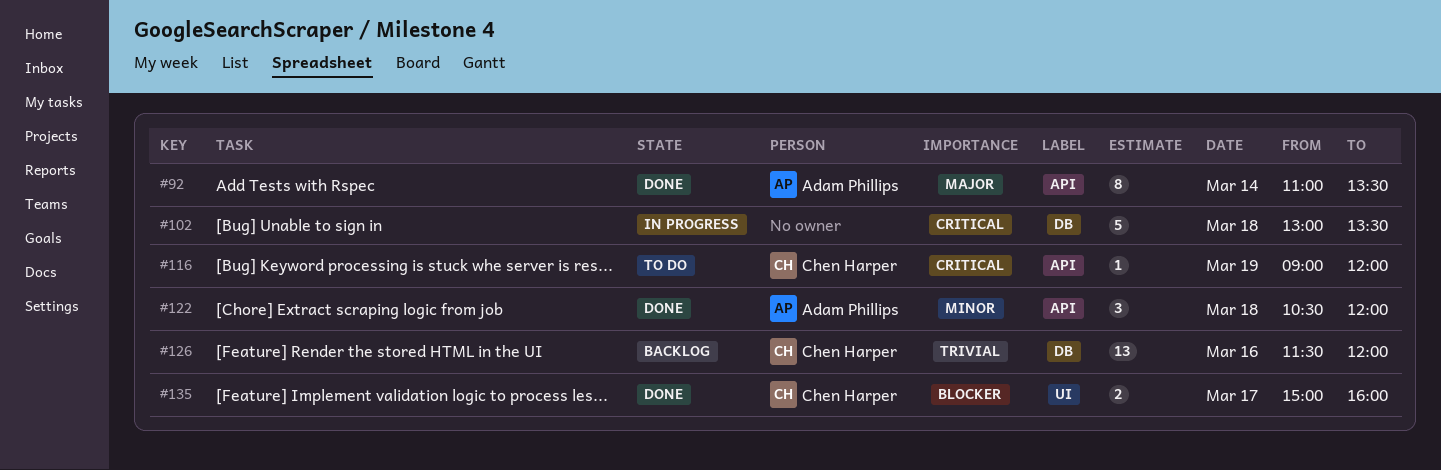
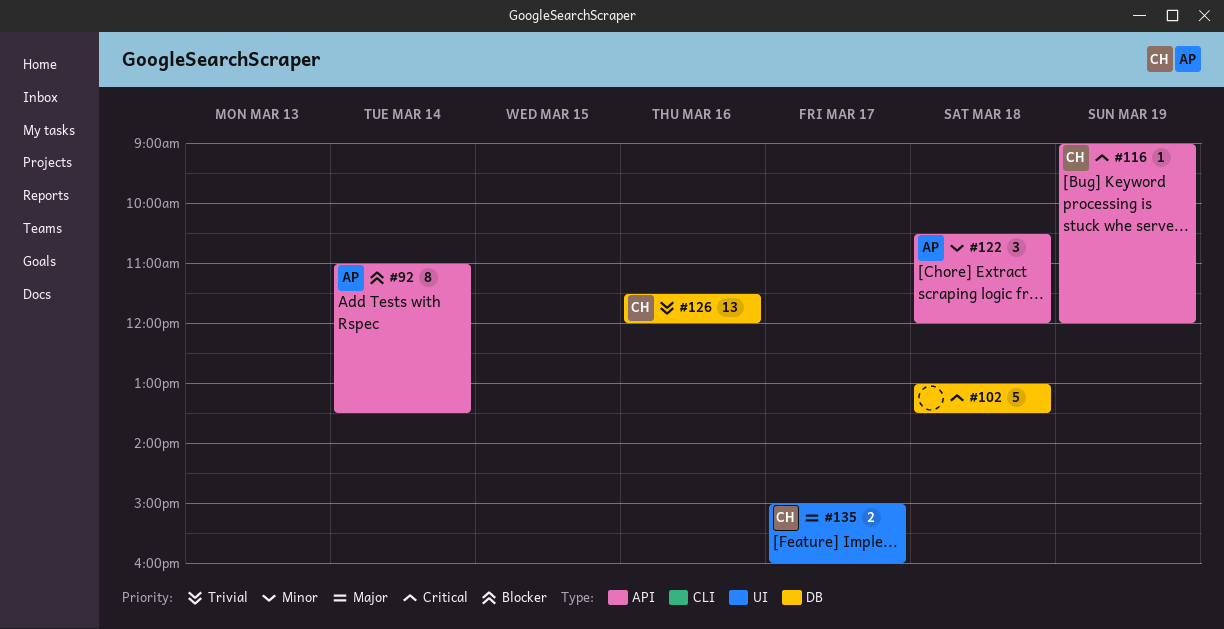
#92, priority: Major -> Blocker
#135, priority: Blocker -> Major

